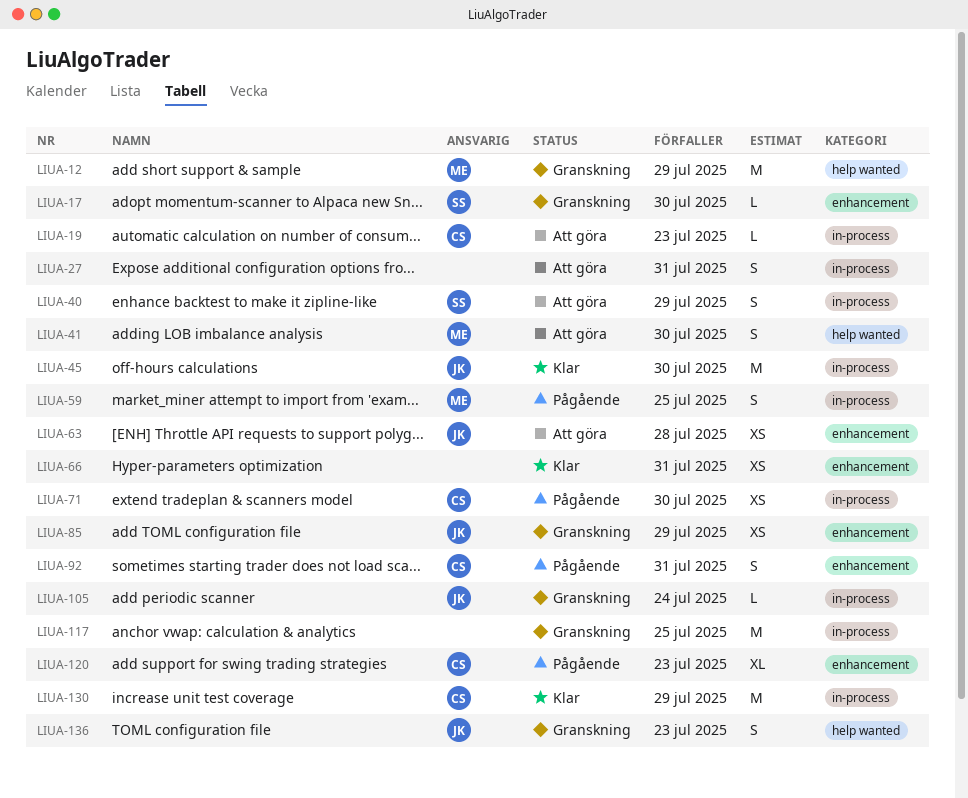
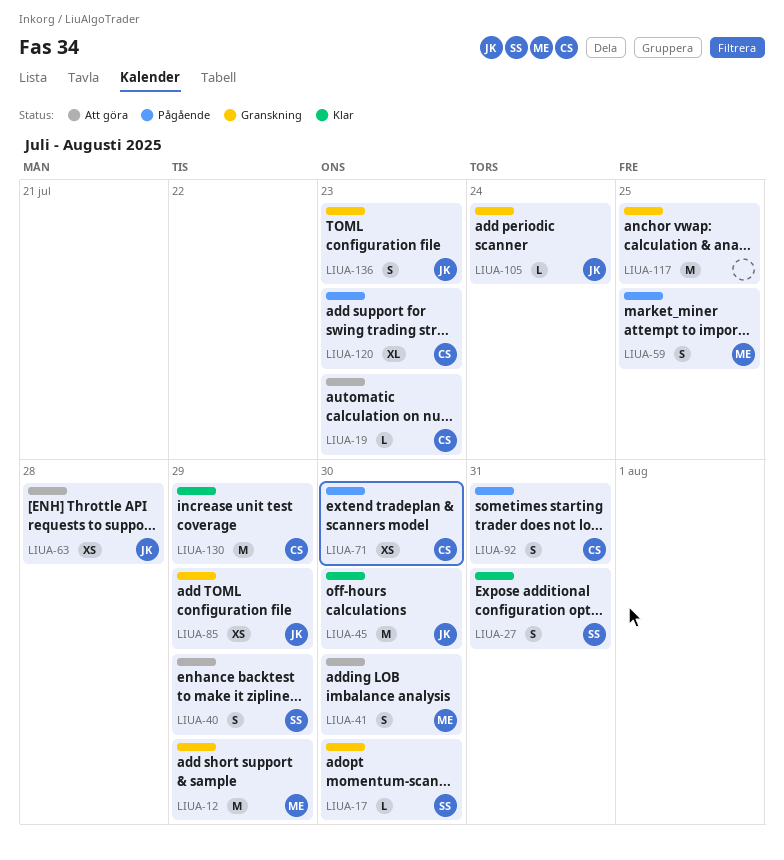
LIUA-27, status: Att göra -> Klar
LIUA-27, owner: none -> SS
LIUA-66: present -> none

